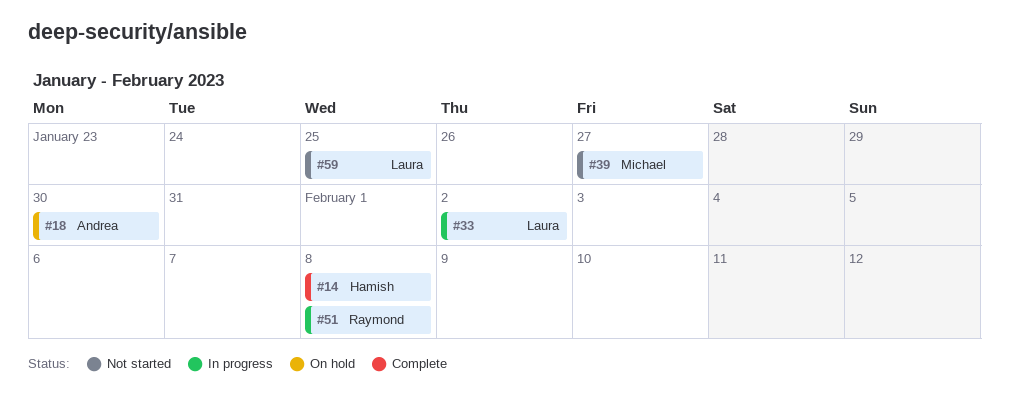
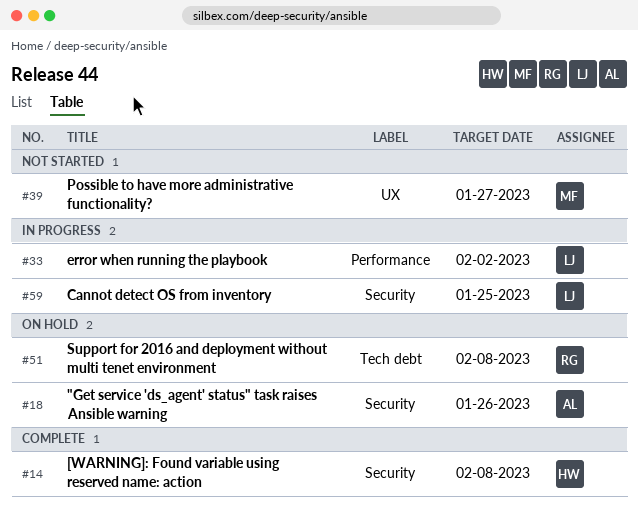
#18, due: Jan 30 -> Jan 26
#51, status: In progress -> On hold
#59, status: Not started -> In progress

